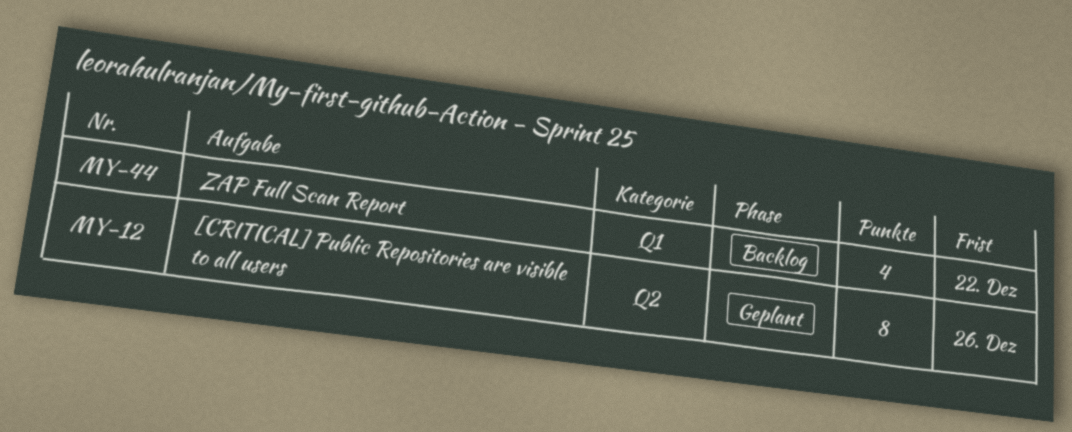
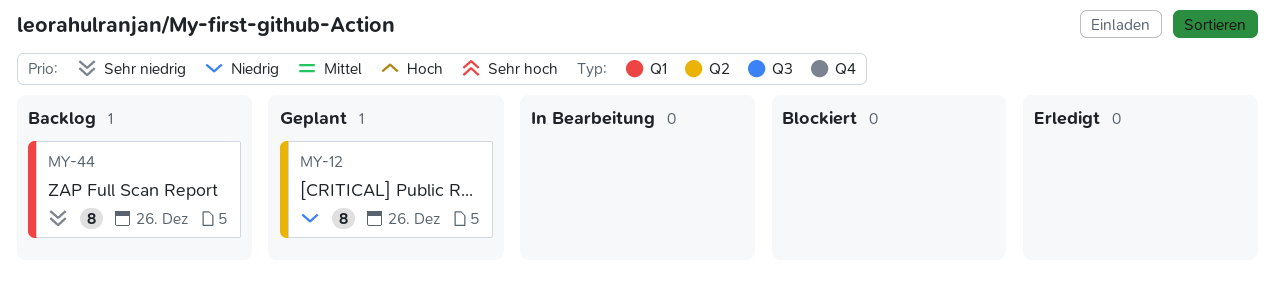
MY-44, estimate: 4 -> 8
MY-44, due: Dec 22 -> Dec 26

